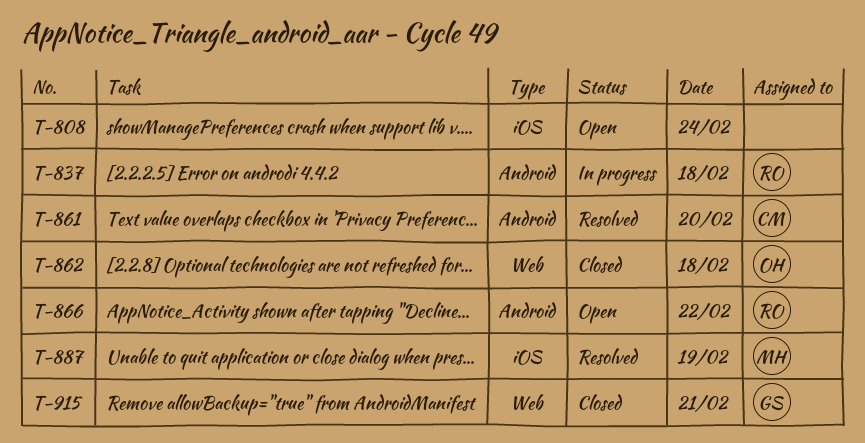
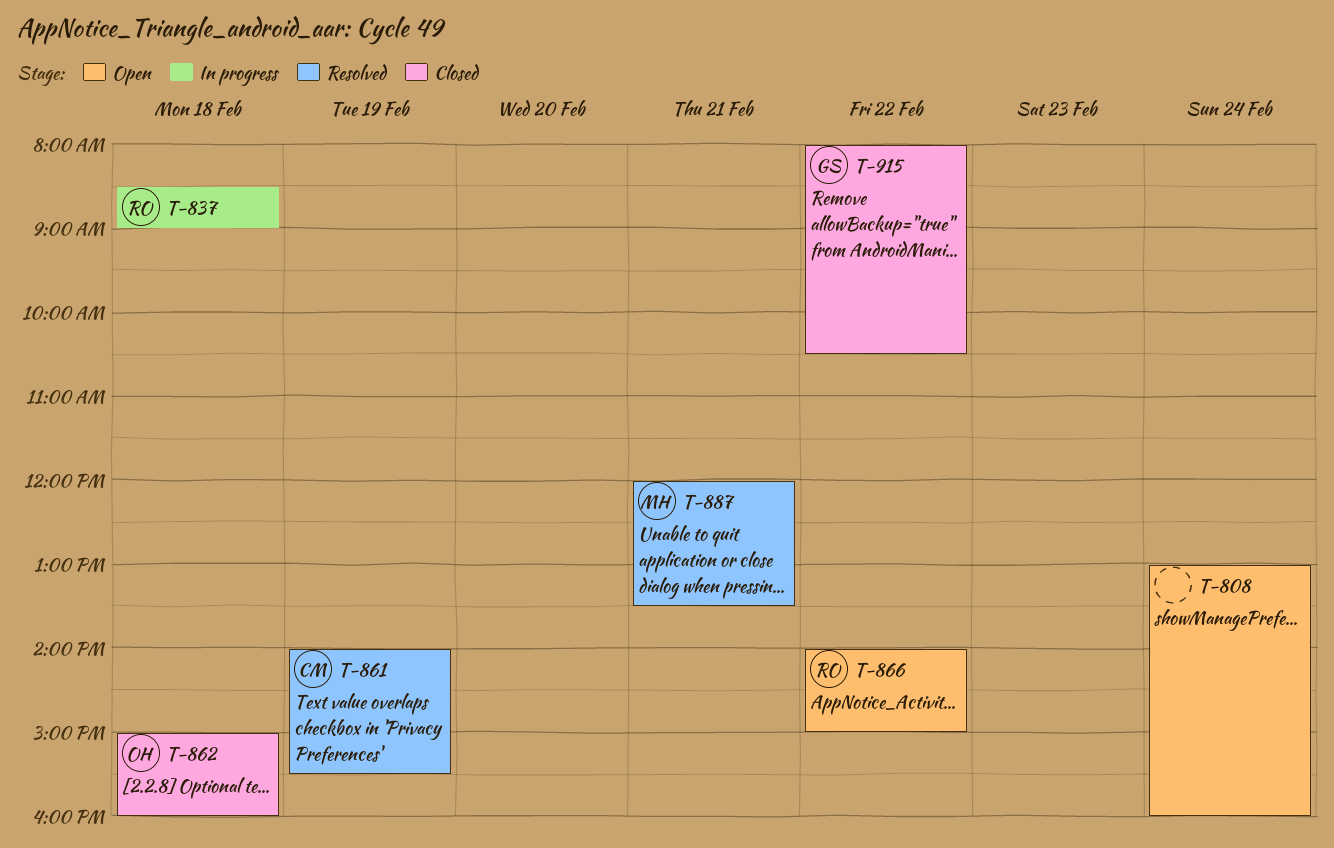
T-861, day: Feb 20 -> Feb 19
T-887, day: Feb 19 -> Feb 21
T-915, day: Feb 21 -> Feb 22

